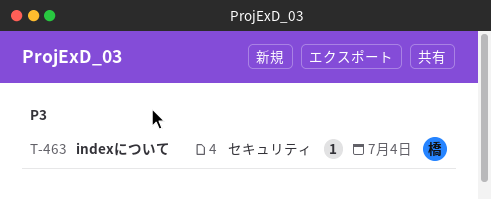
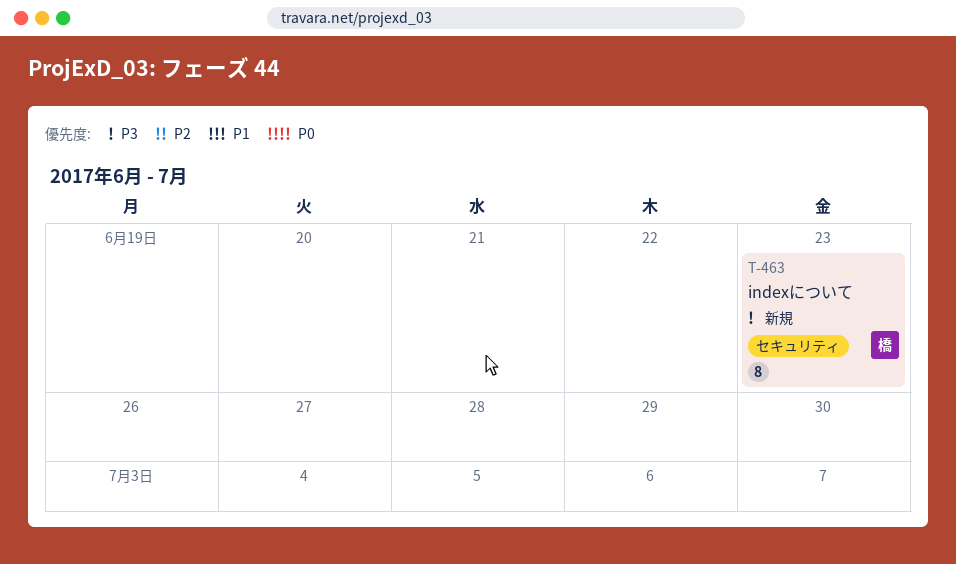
T-463, estimate: 1 -> 8
T-463, due: Jul 4 -> Jun 23

